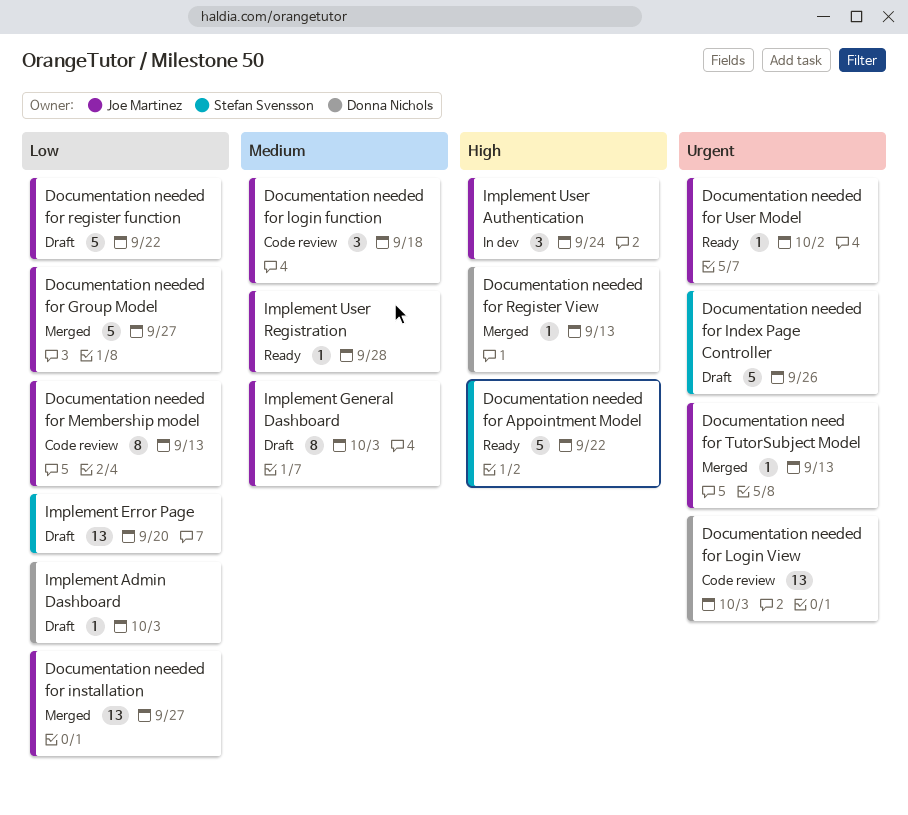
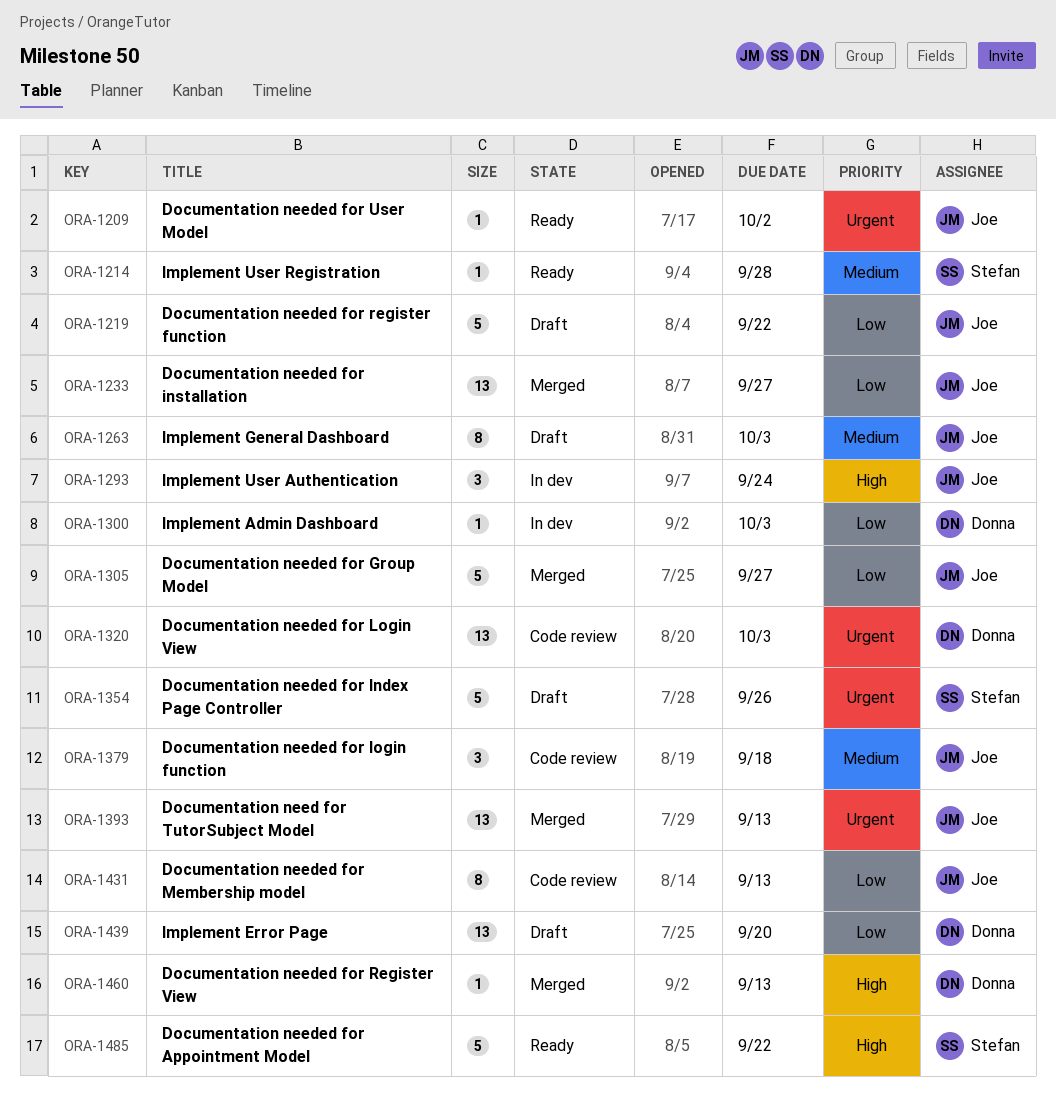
Documentation need for TutorSubject Model, estimate: 1 -> 13
Implement Admin Dashboard, status: Draft -> In dev
Implement Error Page, owner: Stefan Svensson -> Donna Nichols
Implement User Registration, owner: Joe Martinez -> Stefan Svensson

